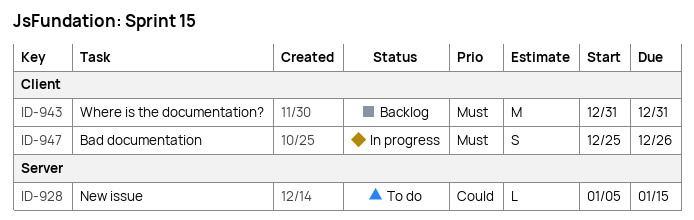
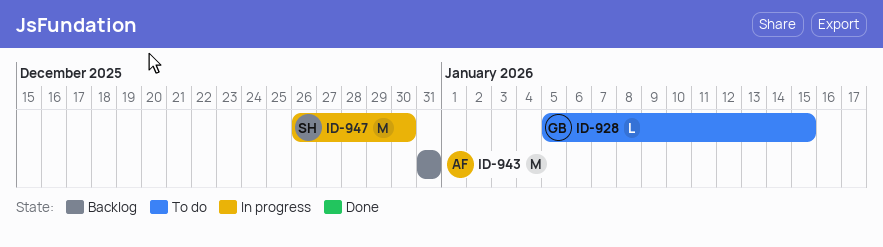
ID-947, estimate: S -> M
ID-947, start: Dec 25 -> Dec 26
ID-947, due: Dec 26 -> Dec 30

